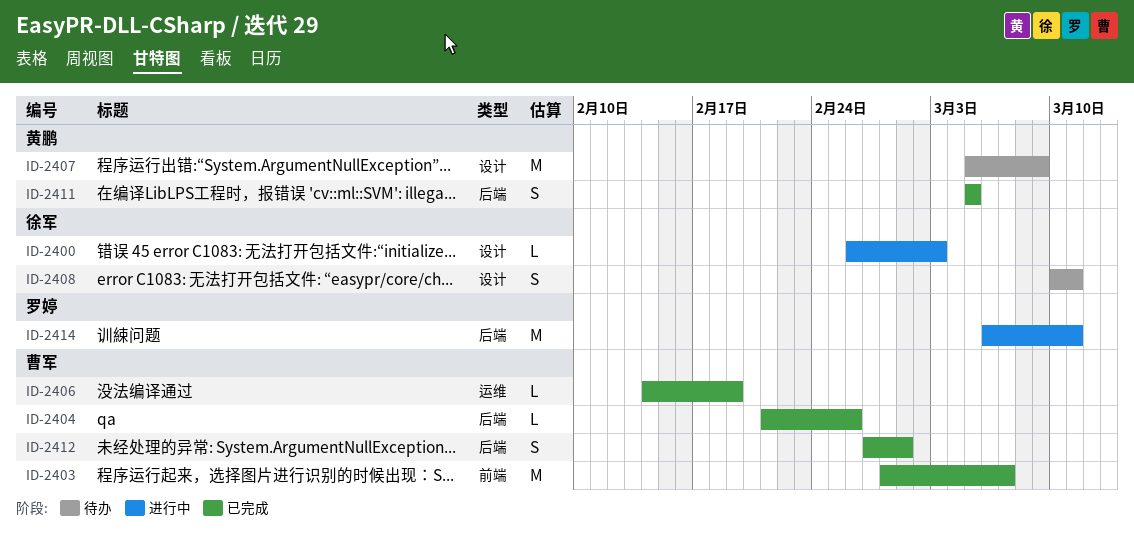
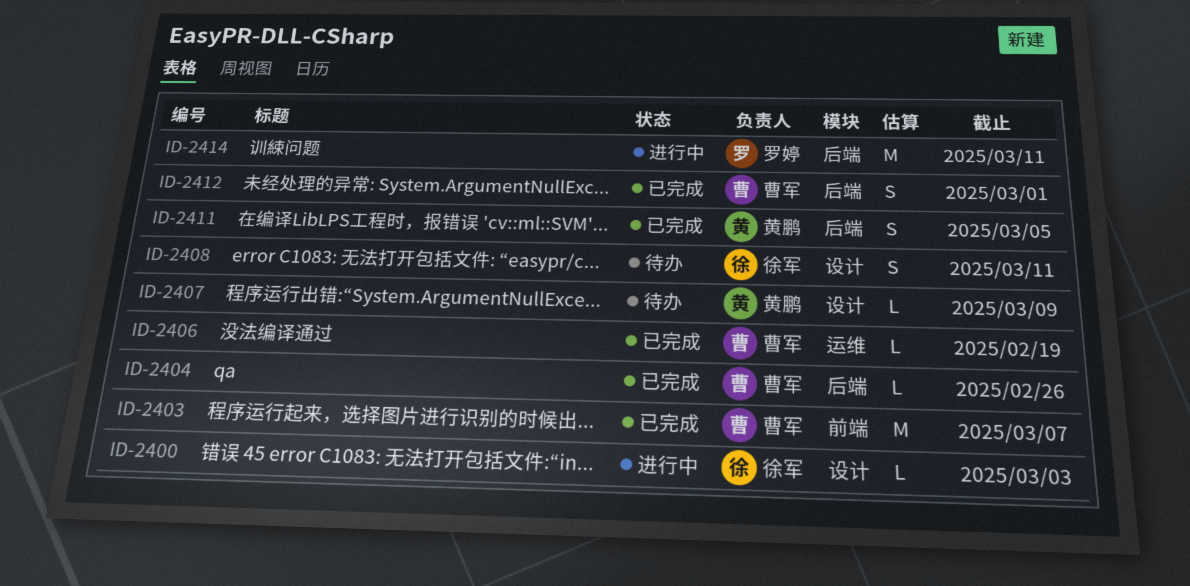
ID-2407, estimate: M -> L

